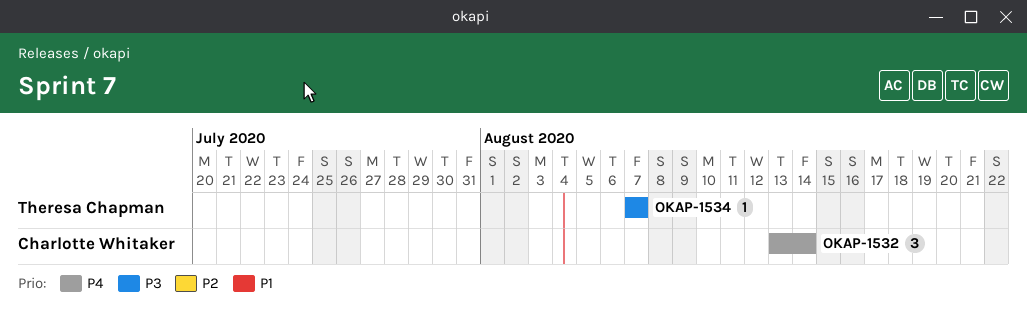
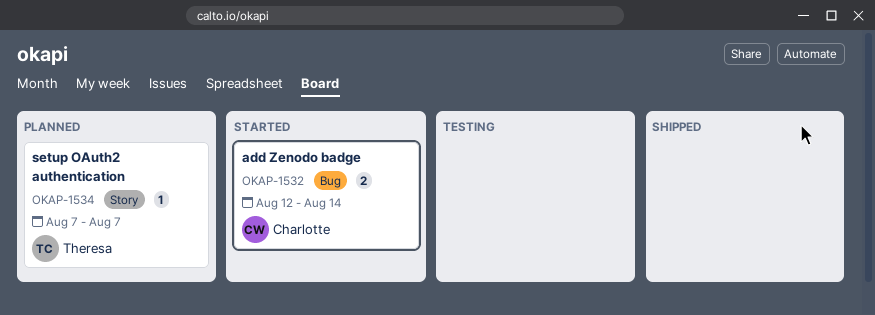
OKAP-1532, estimate: 3 -> 2
OKAP-1532, start: Aug 13 -> Aug 12

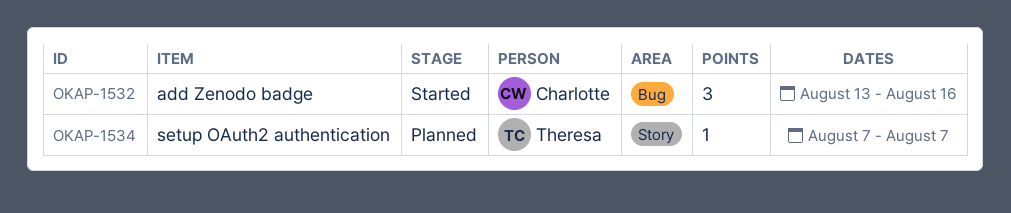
OKAP-1532, estimate: 2 -> 3
OKAP-1532, start: Aug 12 -> Aug 13
OKAP-1532, due: Aug 14 -> Aug 16

